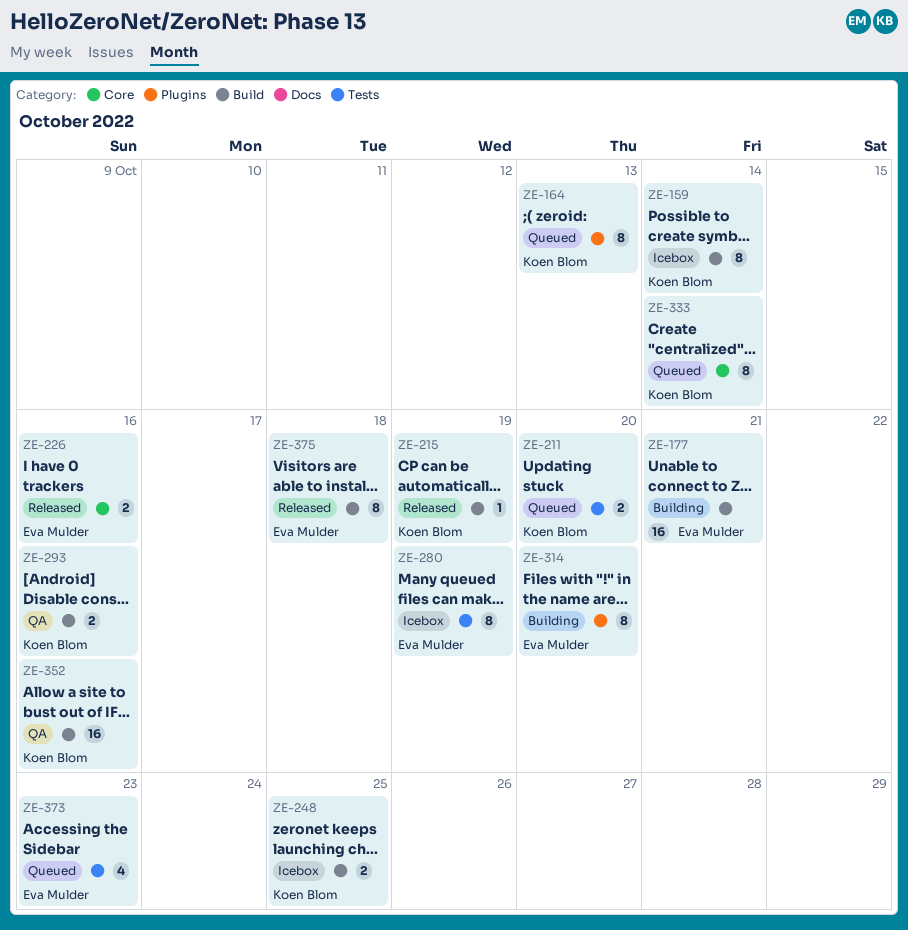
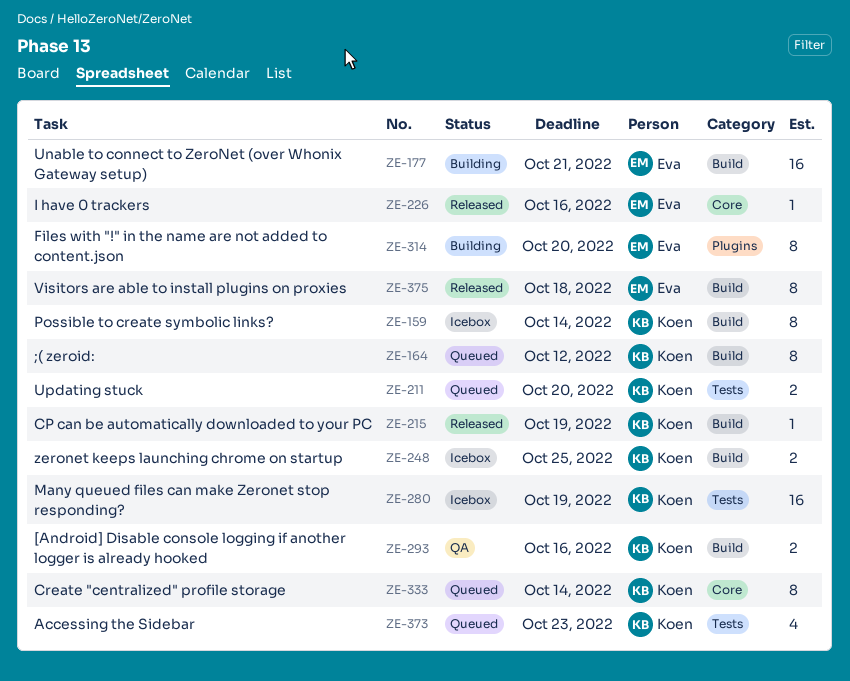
ZE-164, label: Plugins -> Build
ZE-164, due: Oct 13 -> Oct 12
ZE-226, estimate: 2 -> 1
ZE-280, owner: Eva Mulder -> Koen Blom
ZE-280, estimate: 8 -> 16
ZE-352: present -> none
ZE-373, owner: Eva Mulder -> Koen Blom

